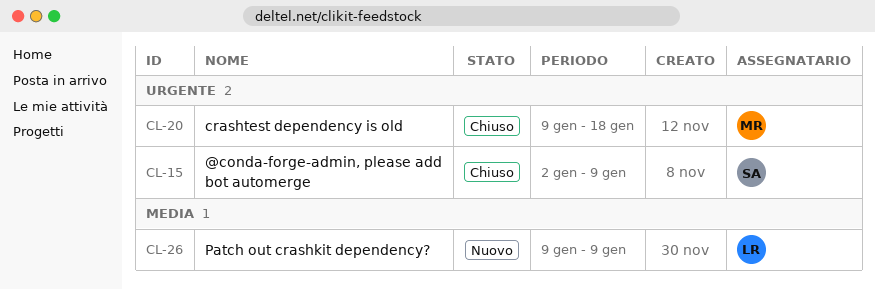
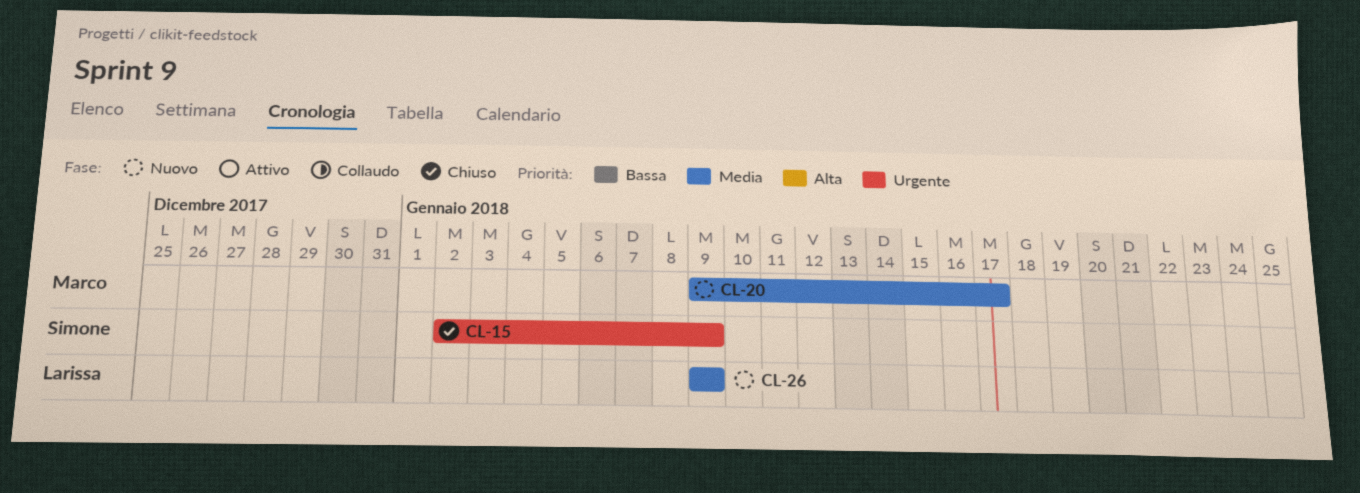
CL-20, status: Chiuso -> Nuovo
CL-20, priority: Urgente -> Media
CL-20, due: Jan 18 -> Jan 17

